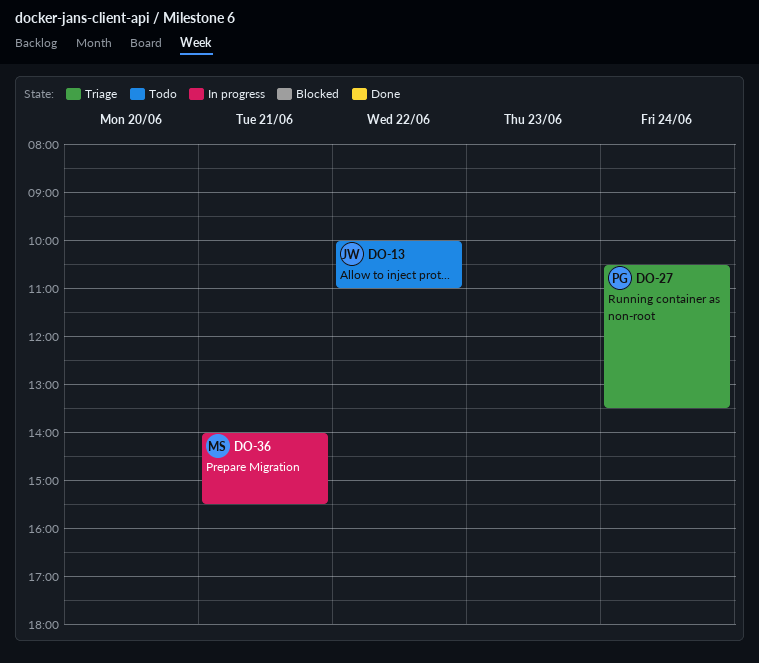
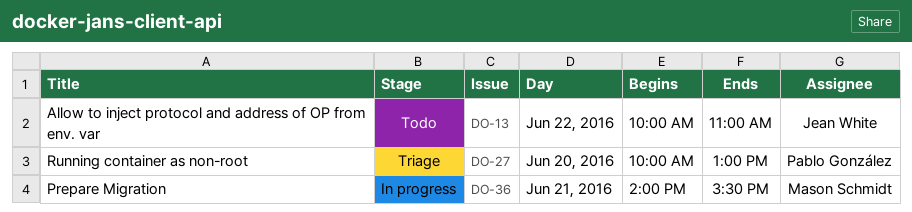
DO-27, day: Jun 24 -> Jun 20
DO-27, begins: 10:30 -> 10:00
DO-27, ends: 13:30 -> 13:00

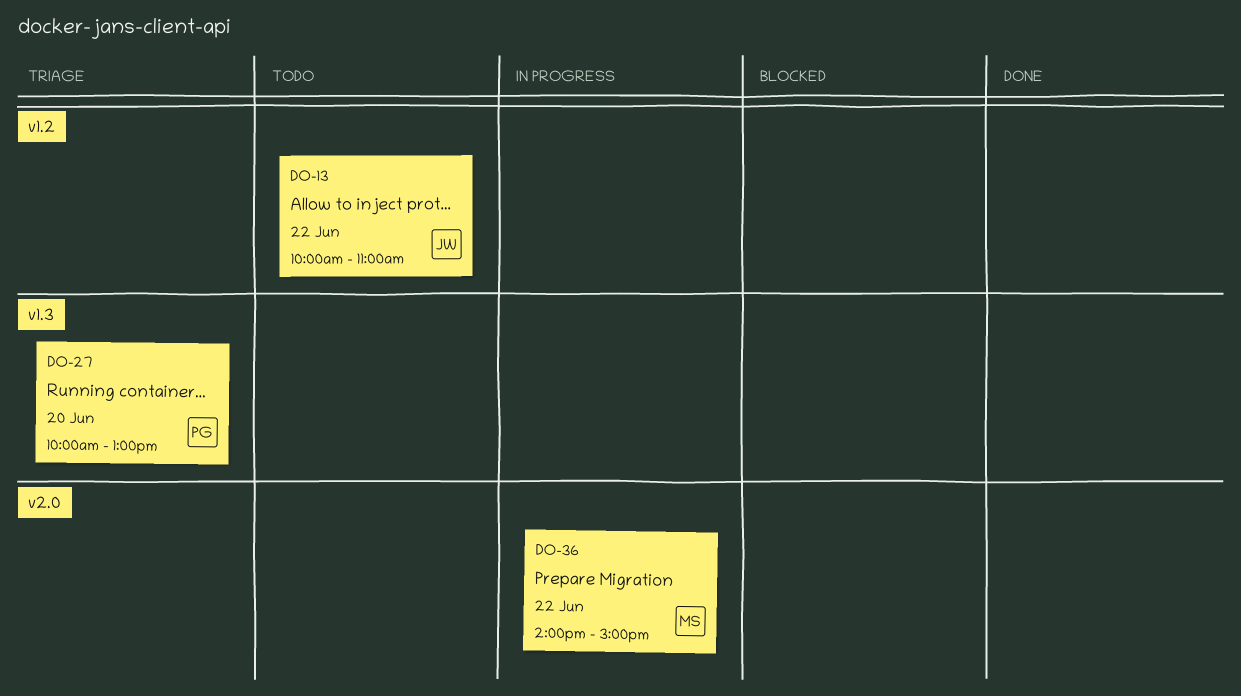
DO-36, day: Jun 21 -> Jun 22
DO-36, ends: 15:30 -> 15:00

